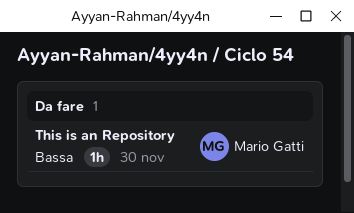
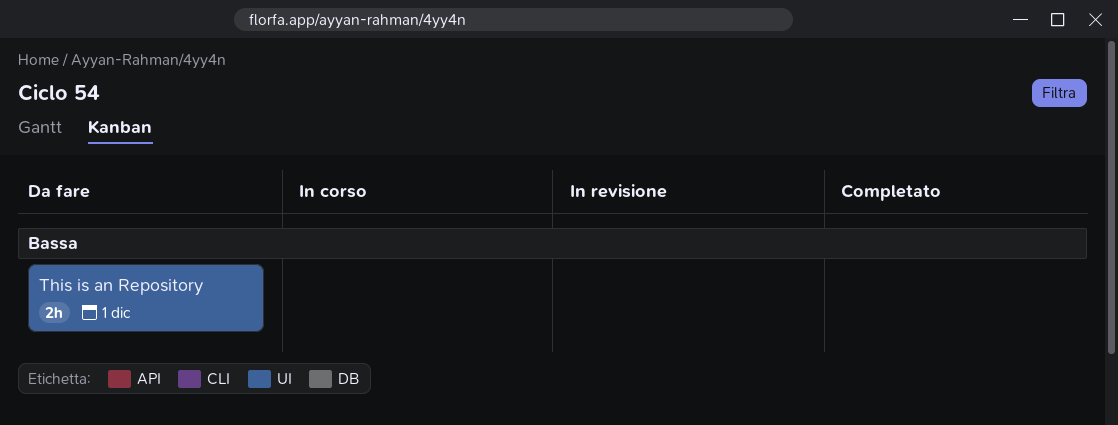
This is an Repository, estimate: 1h -> 2h
This is an Repository, due: Nov 30 -> Dec 1

